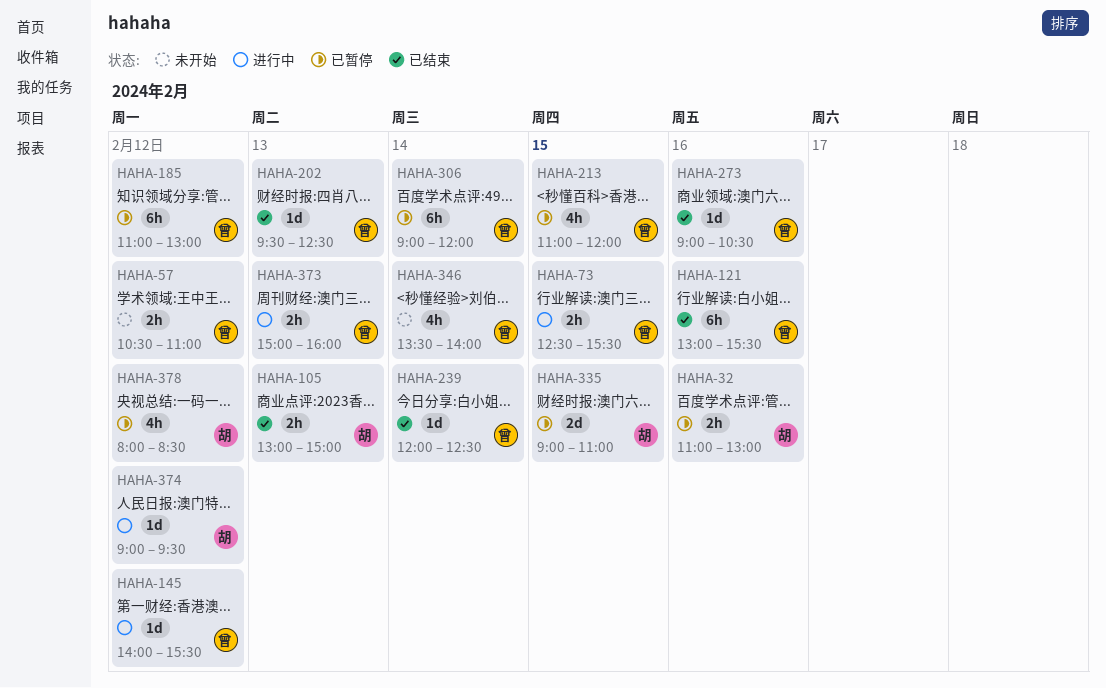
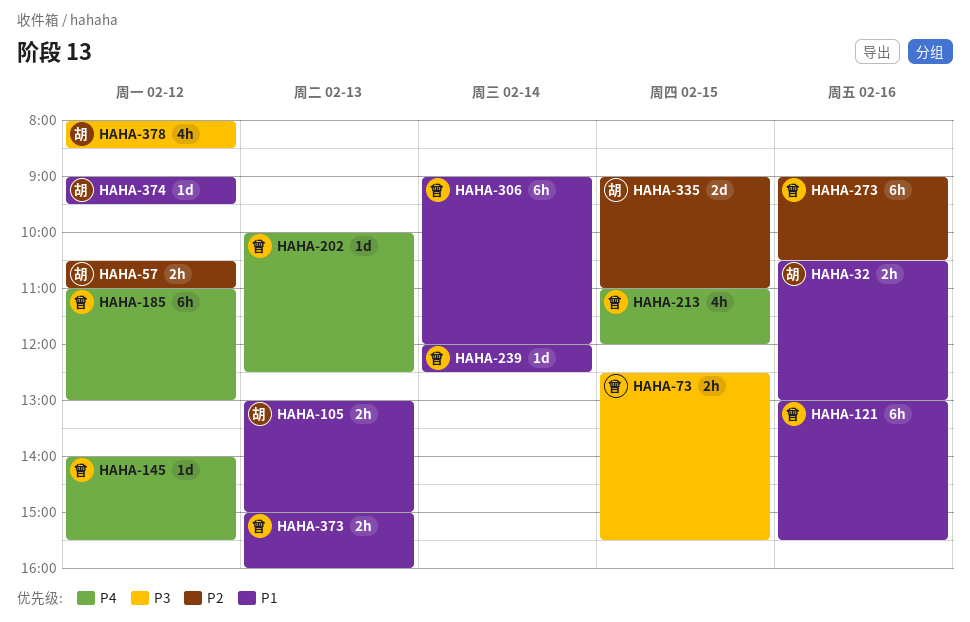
HAHA-32, begins: 11:00 -> 10:30
HAHA-57, owner: 曾 -> 胡
HAHA-202, begins: 09:30 -> 10:00
HAHA-273, estimate: 1d -> 6h
HAHA-346: present -> none

